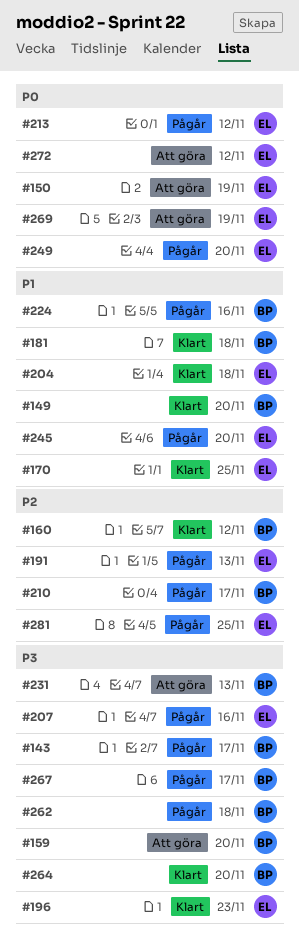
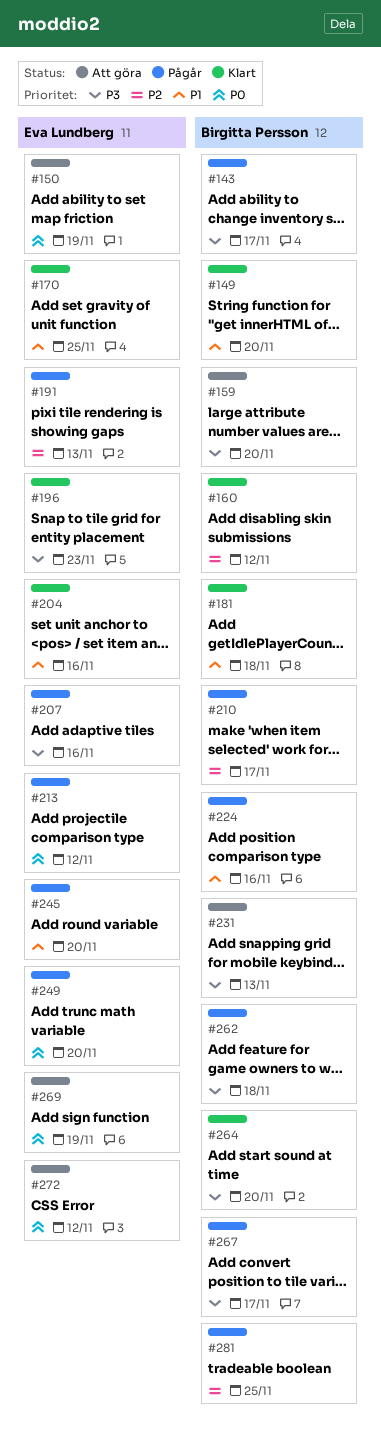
#204, due: Nov 18 -> Nov 16
#281, owner: Eva Lundberg -> Birgitta Persson

